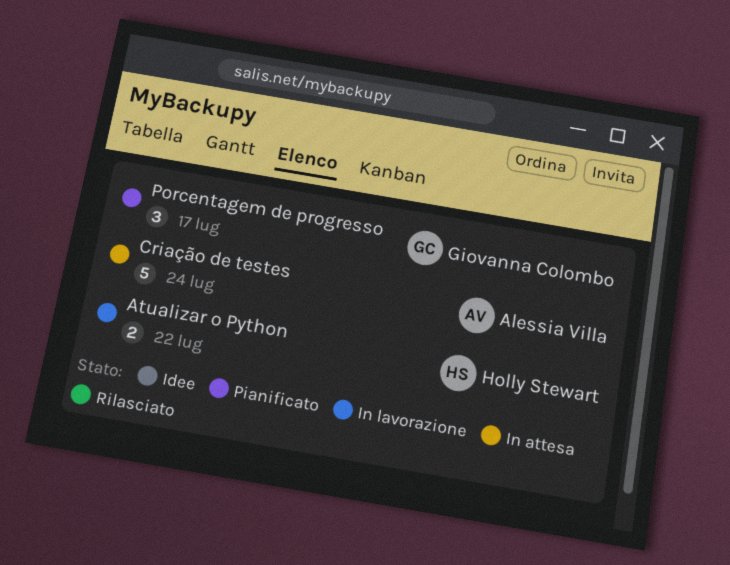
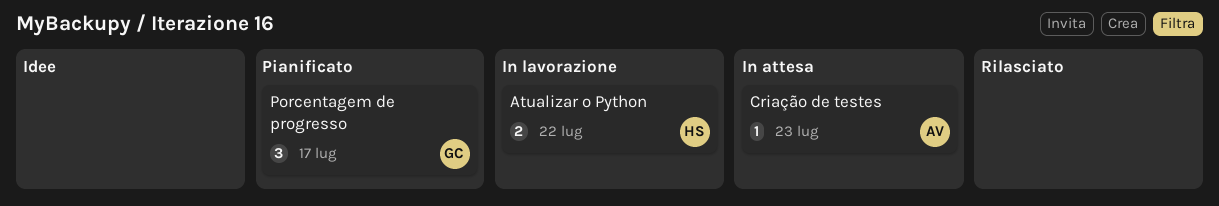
Criação de testes, estimate: 5 -> 1
Criação de testes, due: Jul 24 -> Jul 23

